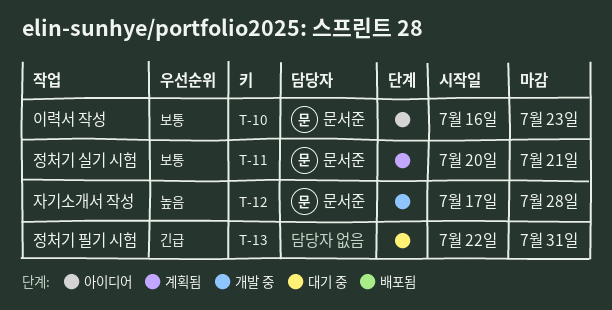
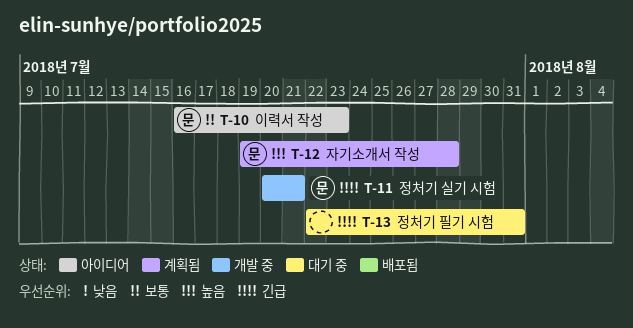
T-11, status: 계획됨 -> 개발 중
T-11, priority: 보통 -> 긴급
T-12, status: 개발 중 -> 계획됨
T-12, start: Jul 17 -> Jul 19

